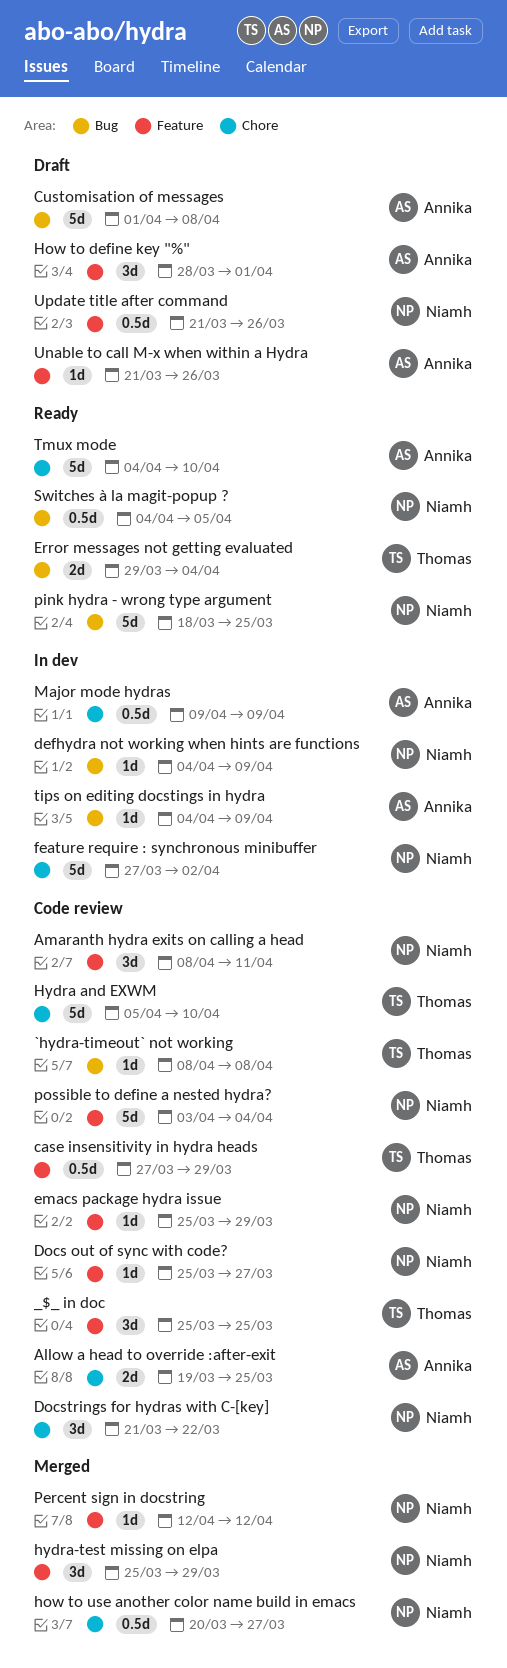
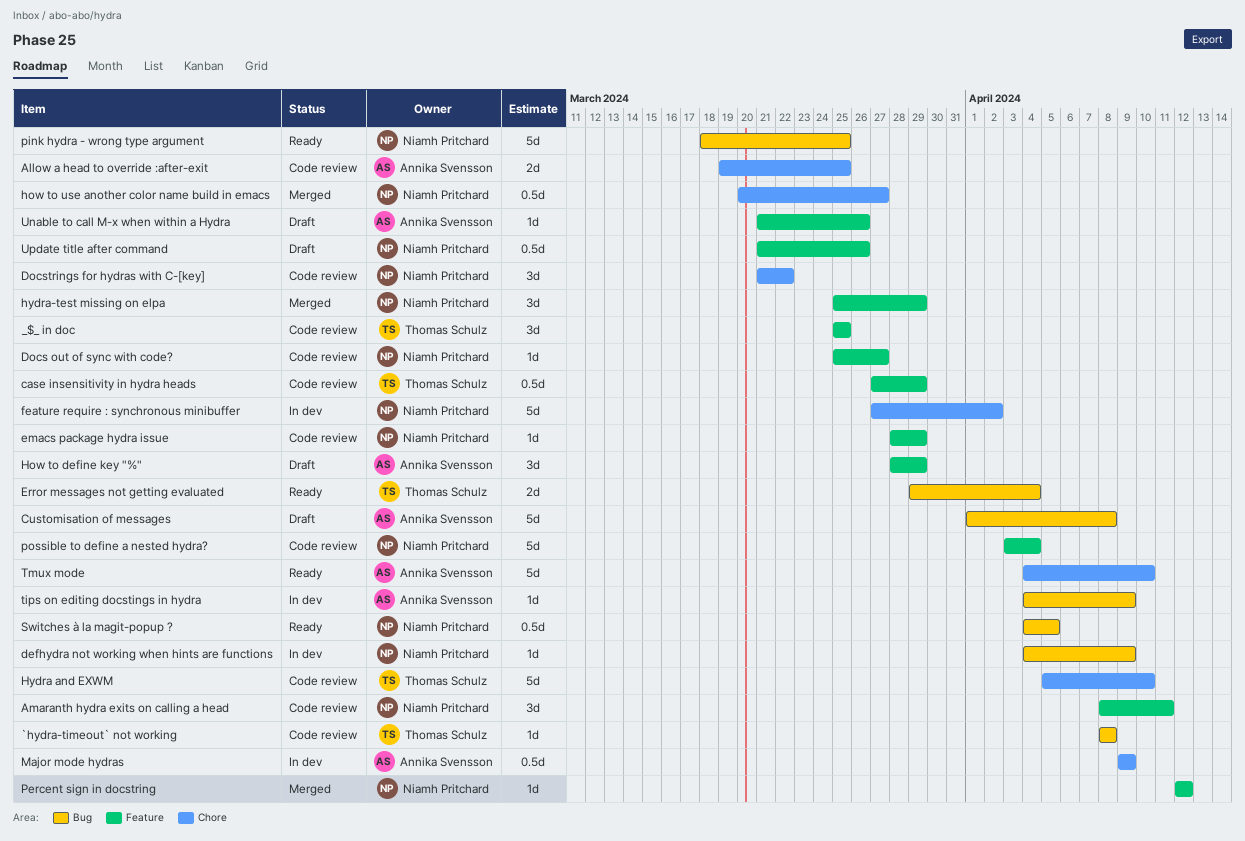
emacs package hydra issue, start: Mar 25 -> Mar 28
How to define key "%", due: Apr 1 -> Mar 29

